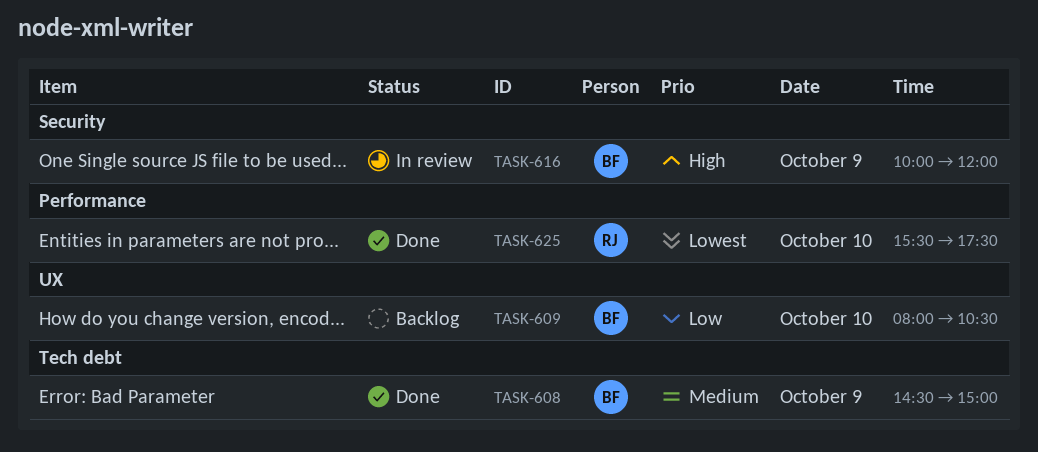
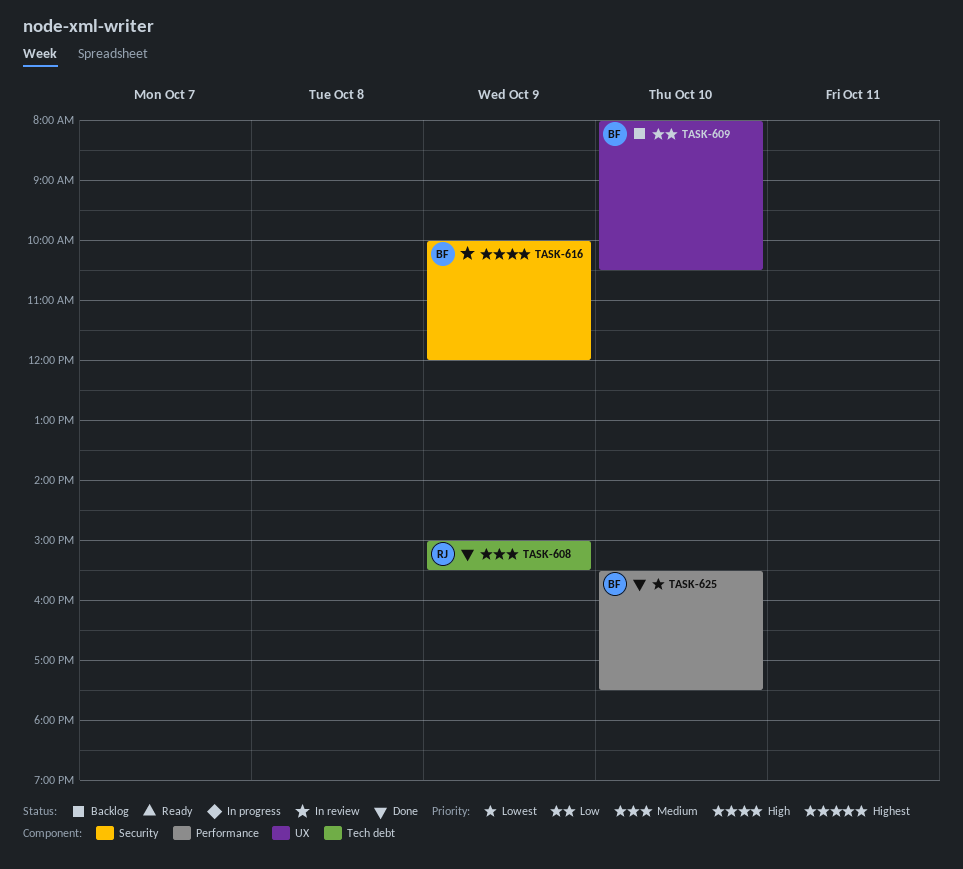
TASK-608, owner: BF -> RJ
TASK-608, begins: 14:30 -> 15:00
TASK-608, ends: 15:00 -> 15:30
TASK-625, owner: RJ -> BF

